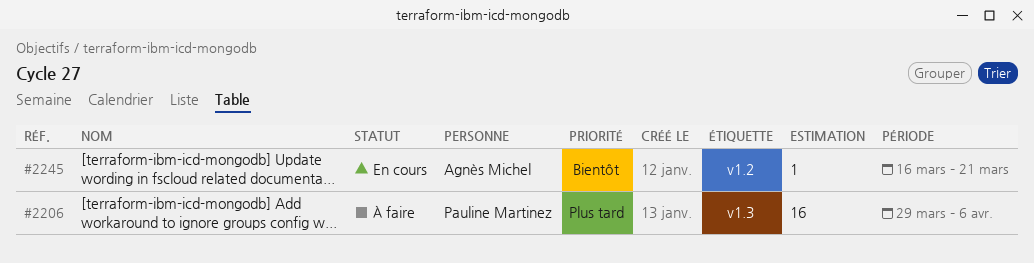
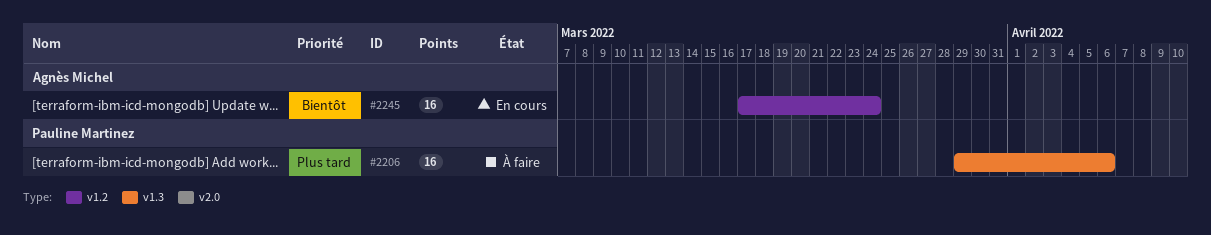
#2245, estimate: 1 -> 16
#2245, start: Mar 16 -> Mar 17
#2245, due: Mar 21 -> Mar 24

